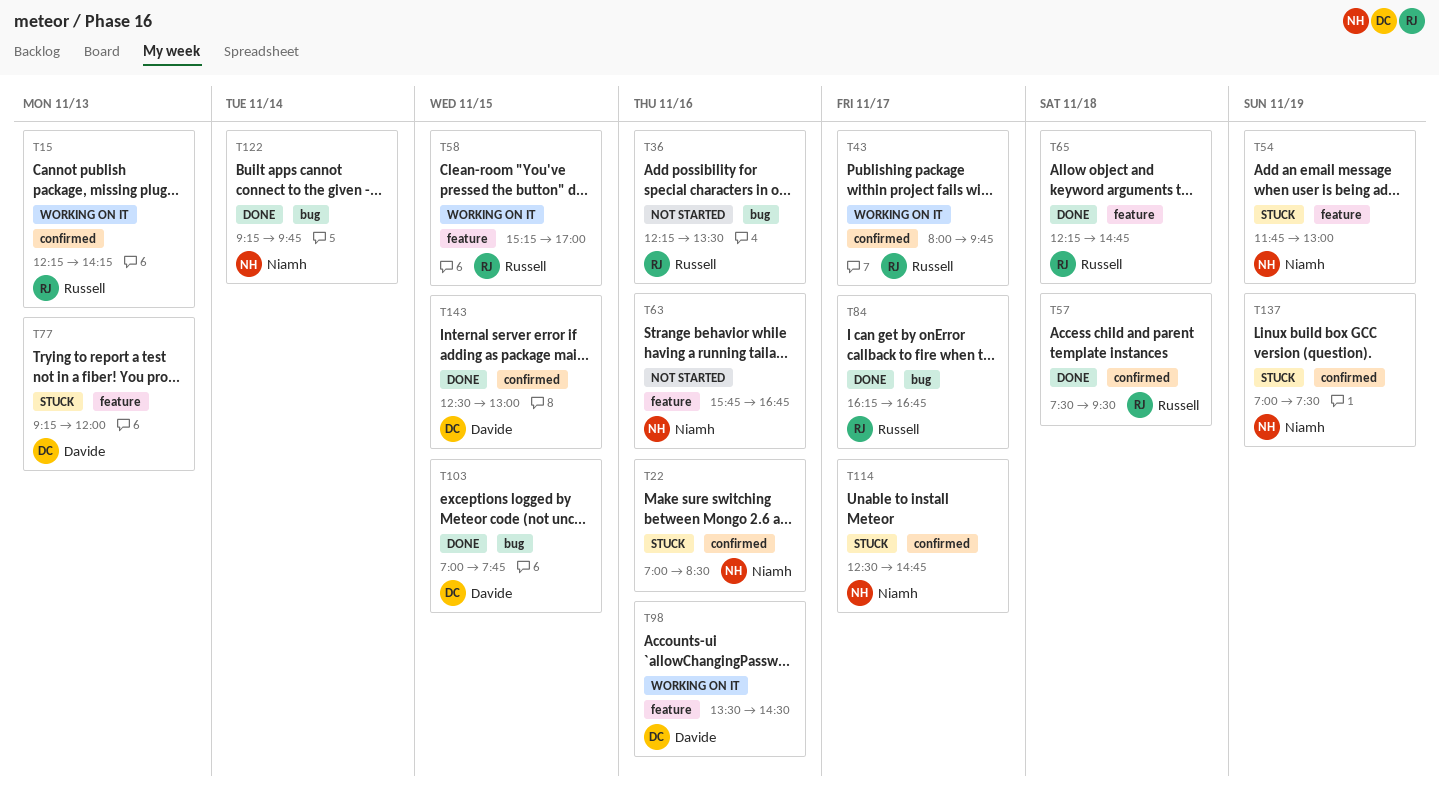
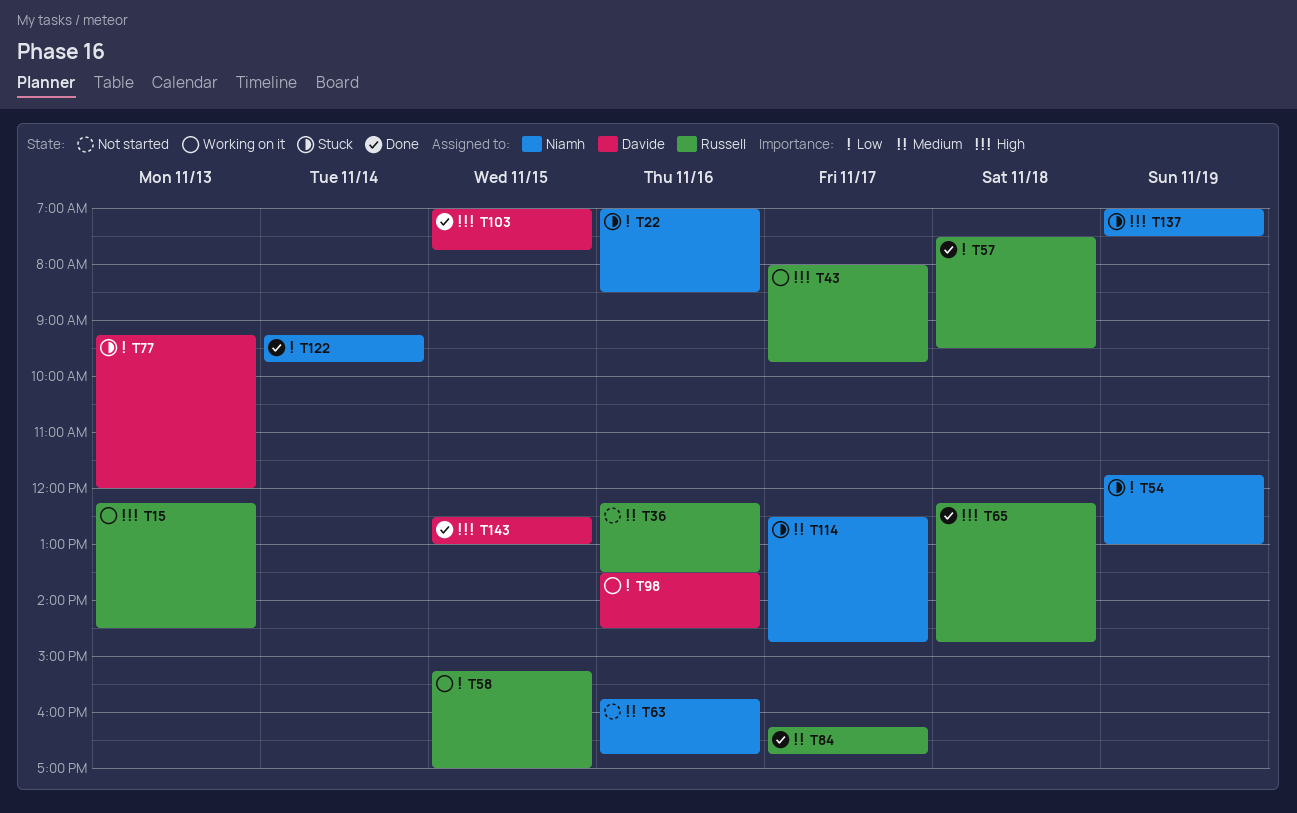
T15, ends: 14:15 -> 14:30

